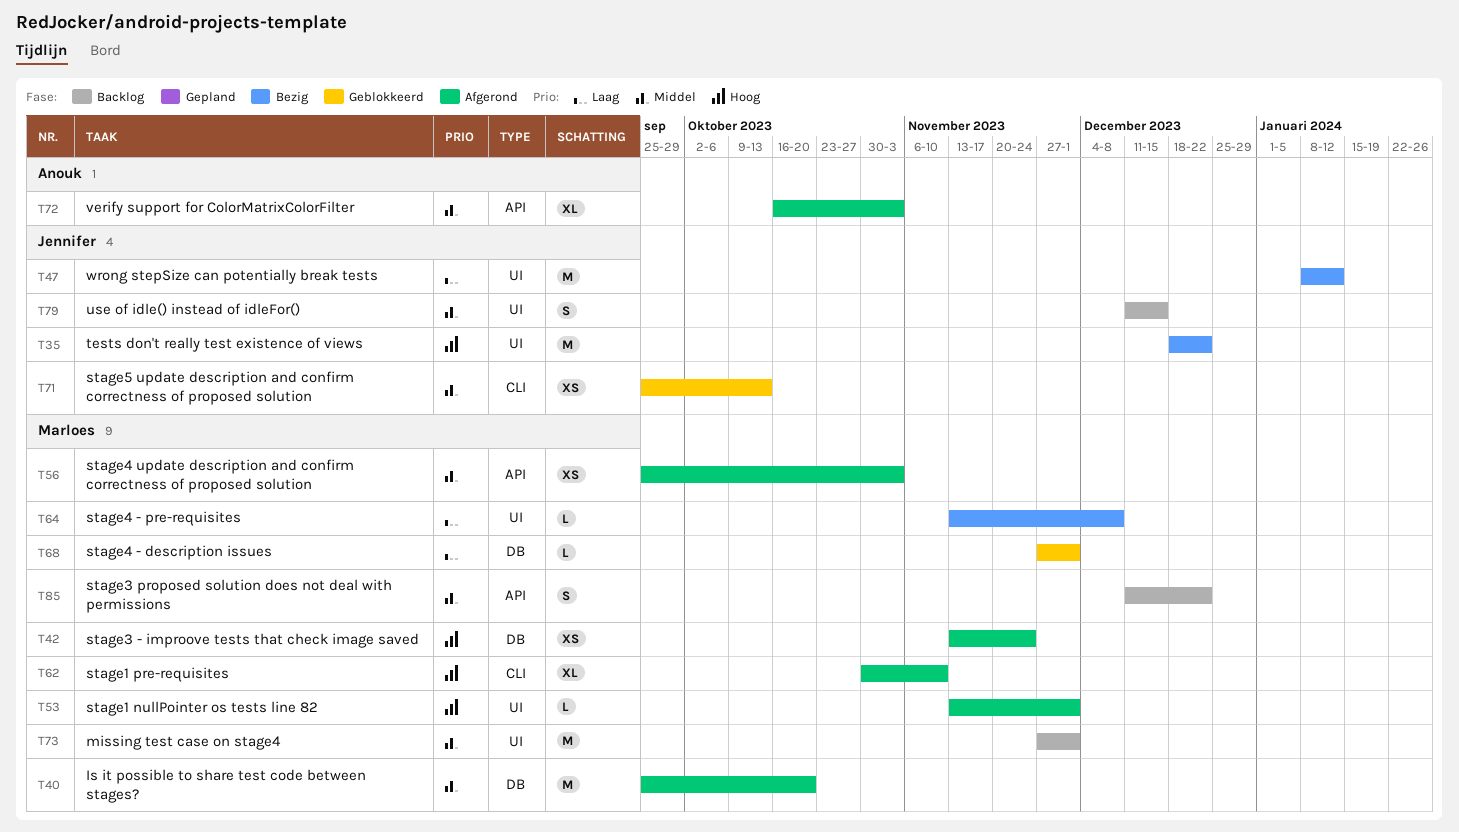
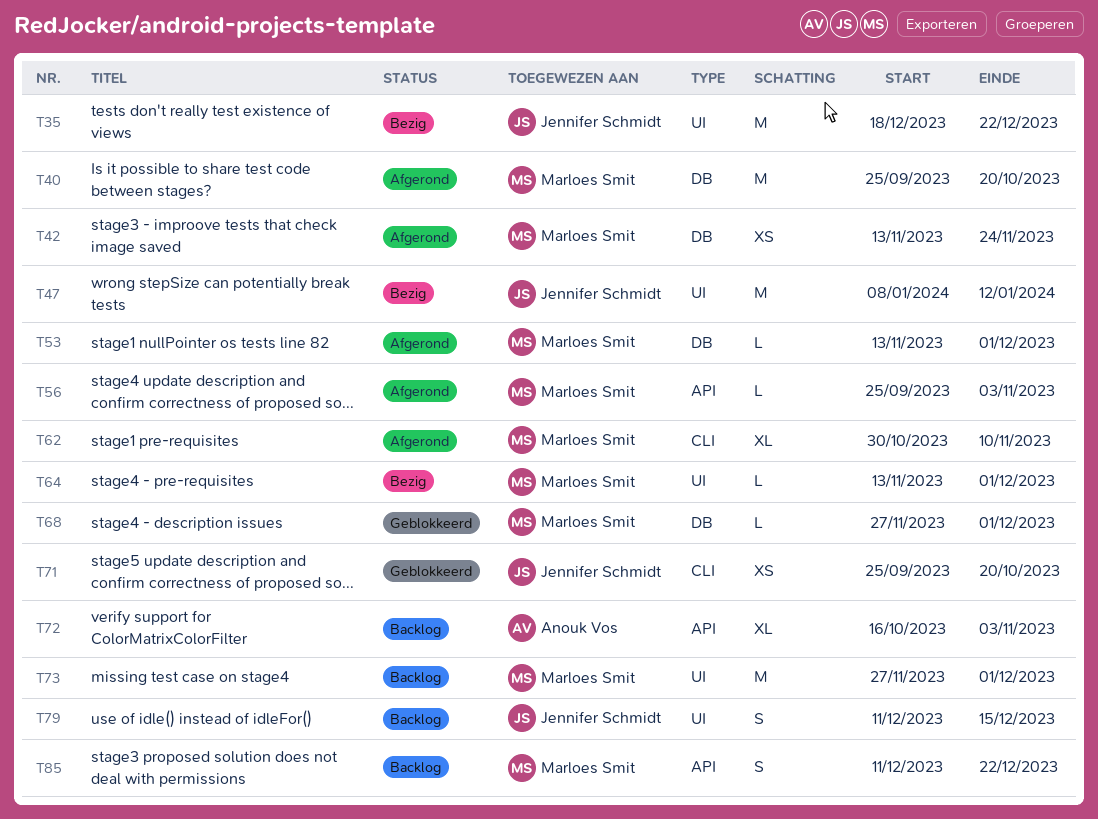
T53, label: UI -> DB
T56, estimate: XS -> L
T64, due: Dec 8 -> Dec 1
T71, due: Oct 13 -> Oct 20
T72, status: Afgerond -> Backlog

